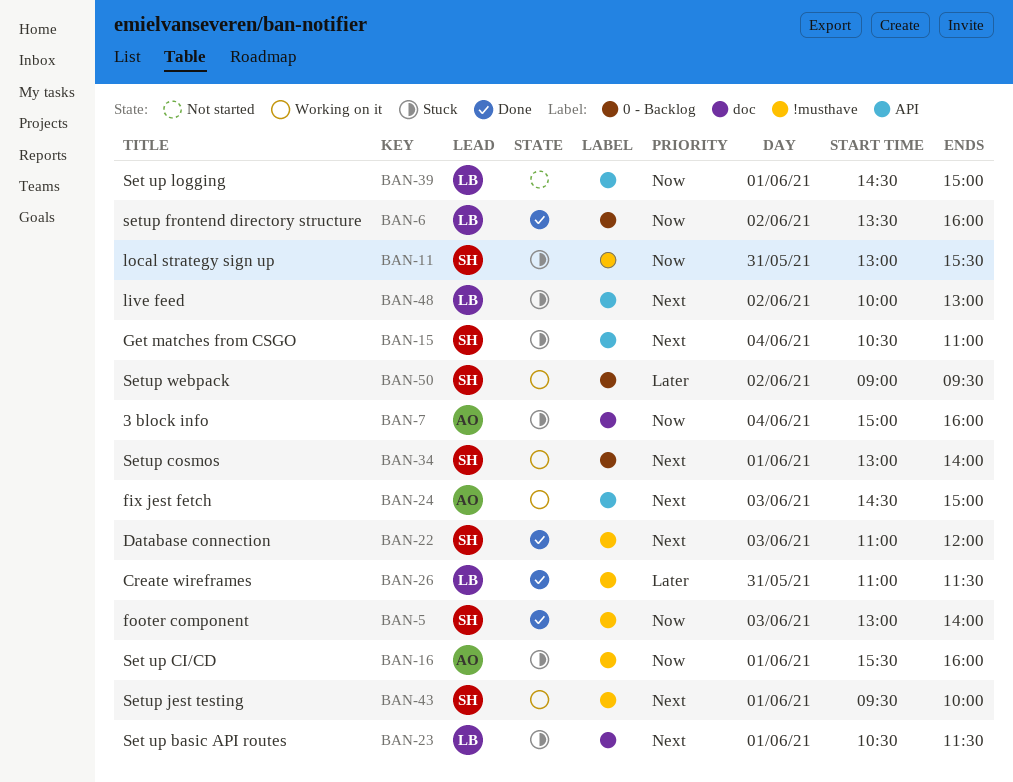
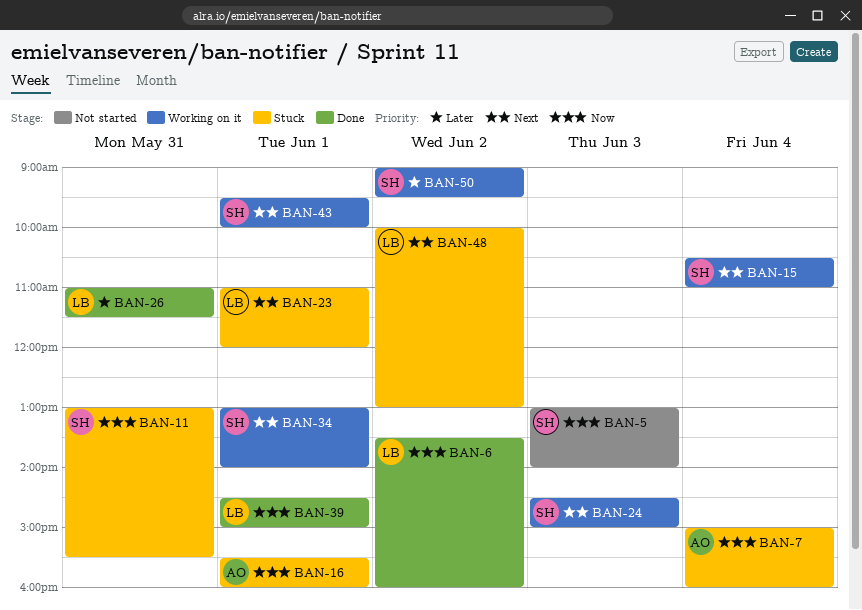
BAN-5, status: Done -> Not started
BAN-15, status: Stuck -> Working on it
BAN-22: present -> none
BAN-23, begins: 10:30 -> 11:00
BAN-23, ends: 11:30 -> 12:00
BAN-24, owner: AO -> SH
BAN-39, status: Not started -> Done

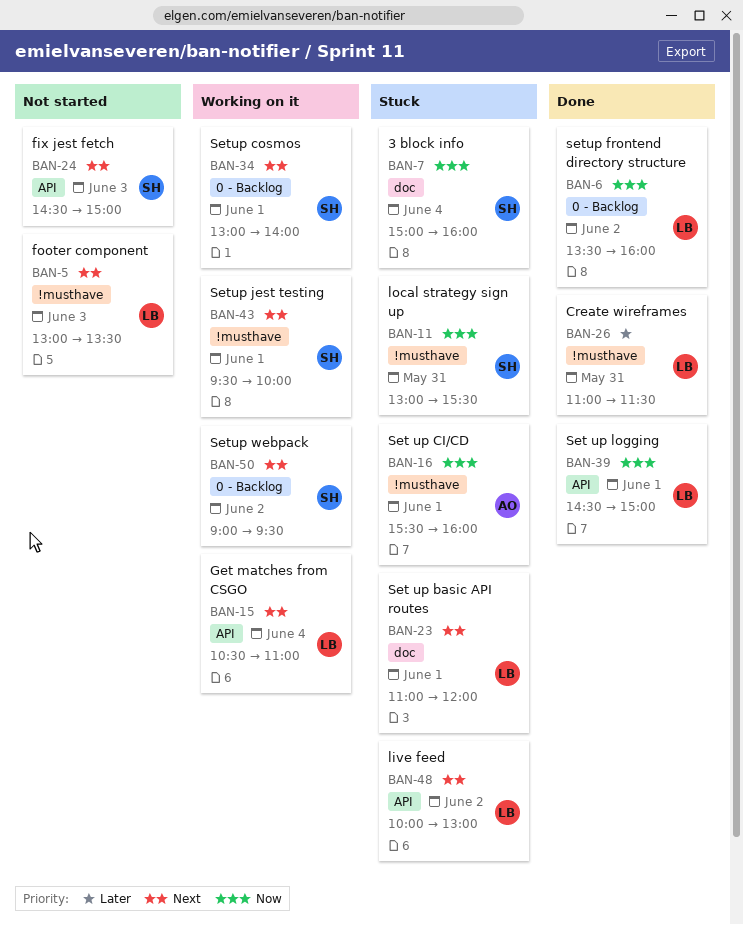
BAN-5, owner: SH -> LB
BAN-5, priority: Now -> Next
BAN-5, ends: 14:00 -> 13:30
BAN-7, owner: AO -> SH
BAN-15, owner: SH -> LB
BAN-24, status: Working on it -> Not started
BAN-50, priority: Later -> Next

